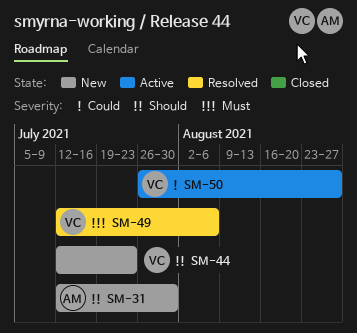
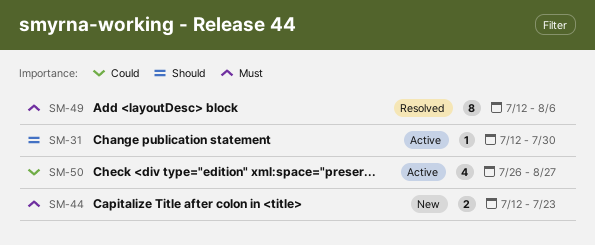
SM-31, status: New -> Active
SM-44, priority: Should -> Must

